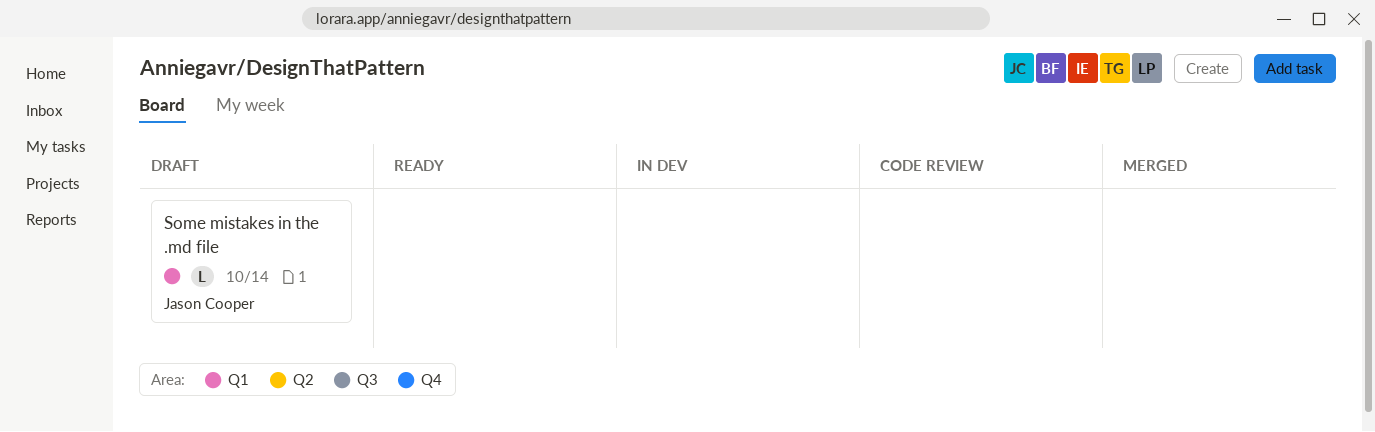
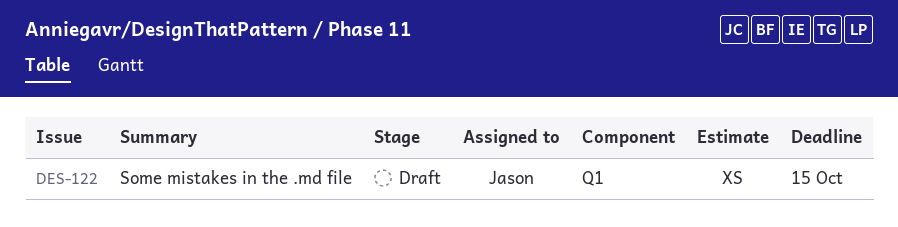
Some mistakes in the .md file, estimate: L -> XS
Some mistakes in the .md file, due: Oct 14 -> Oct 15

